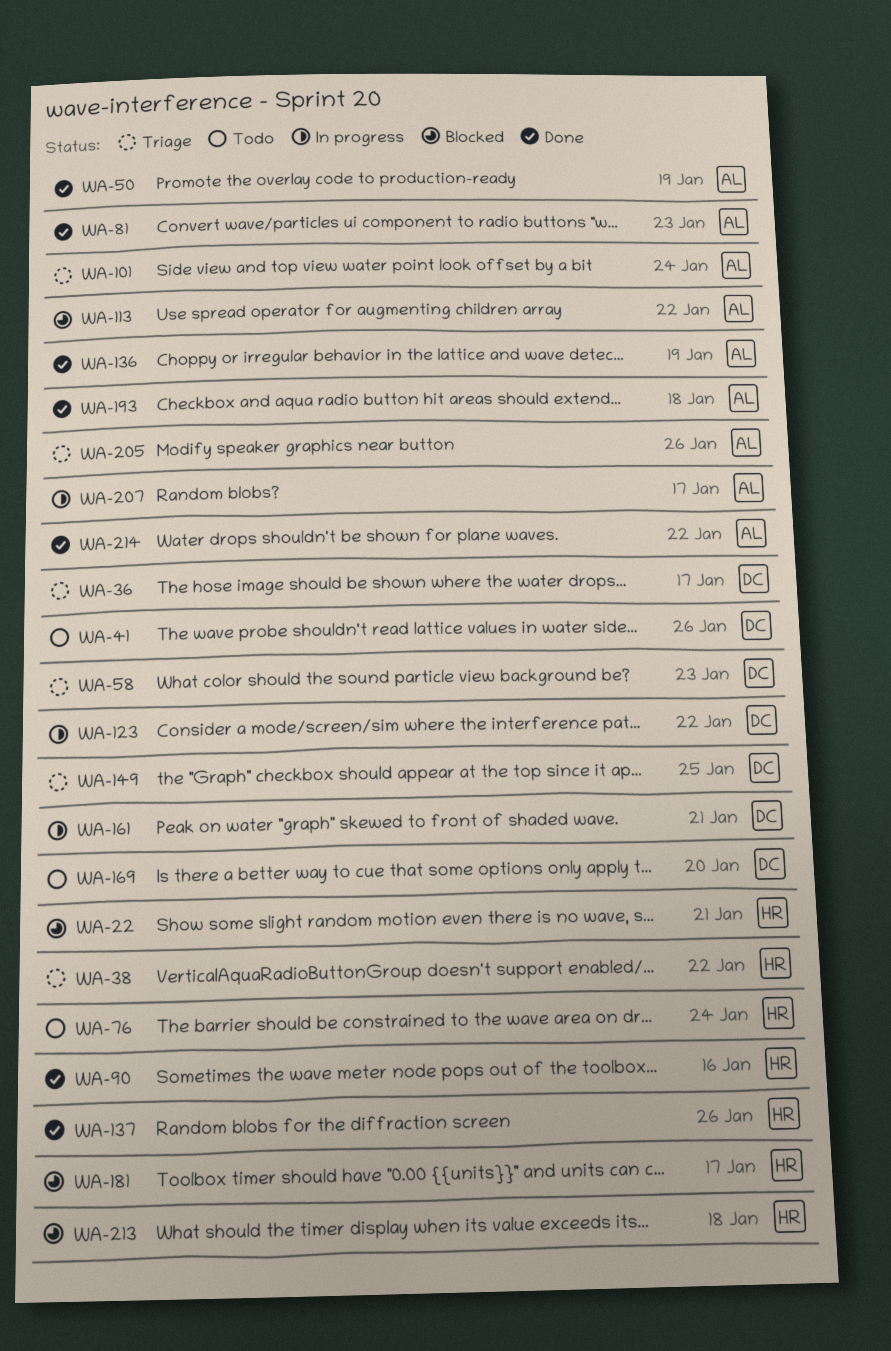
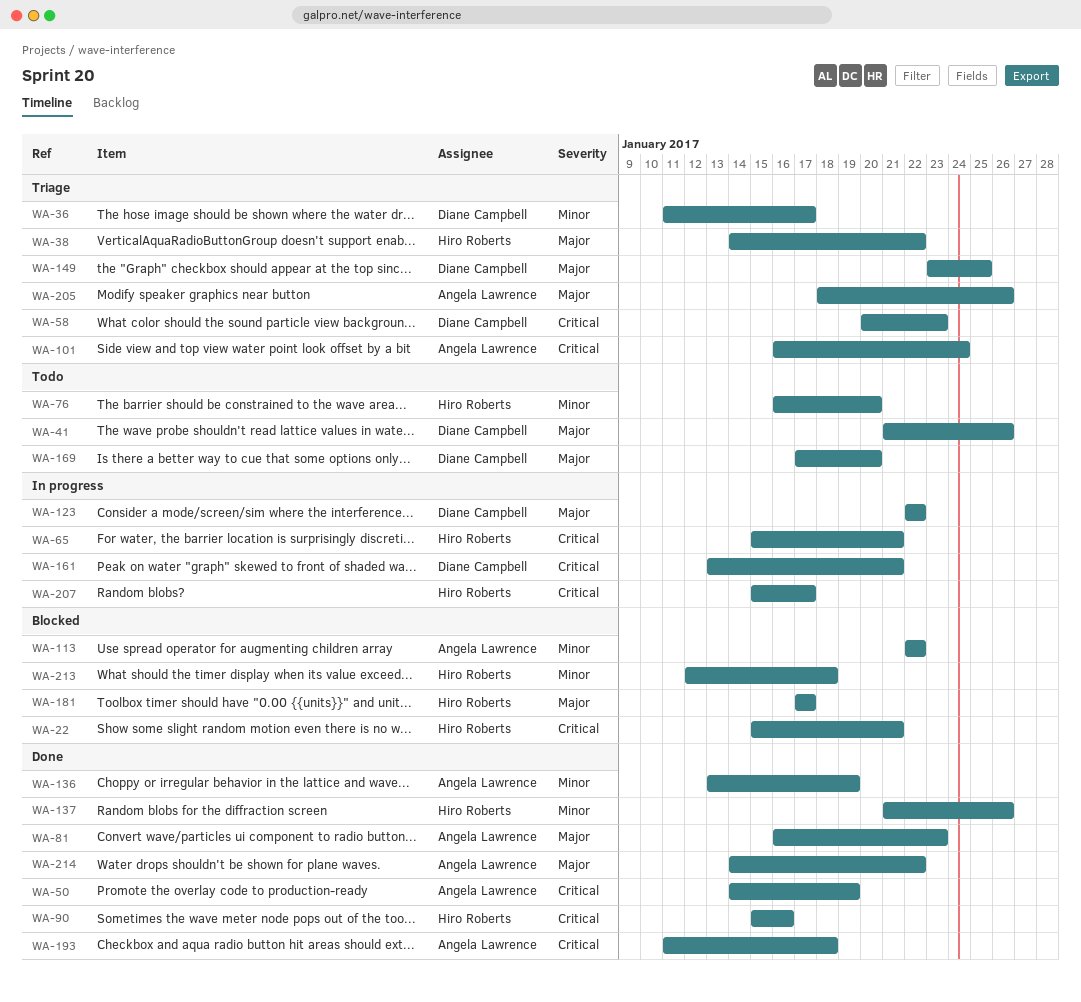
WA-65: none -> present
WA-76, due: Jan 24 -> Jan 20
WA-207, owner: Angela Lawrence -> Hiro Roberts

